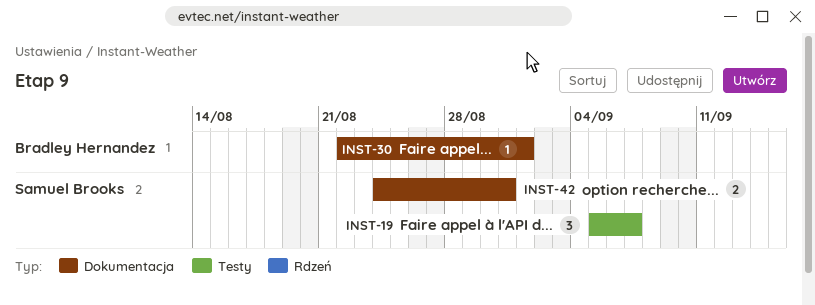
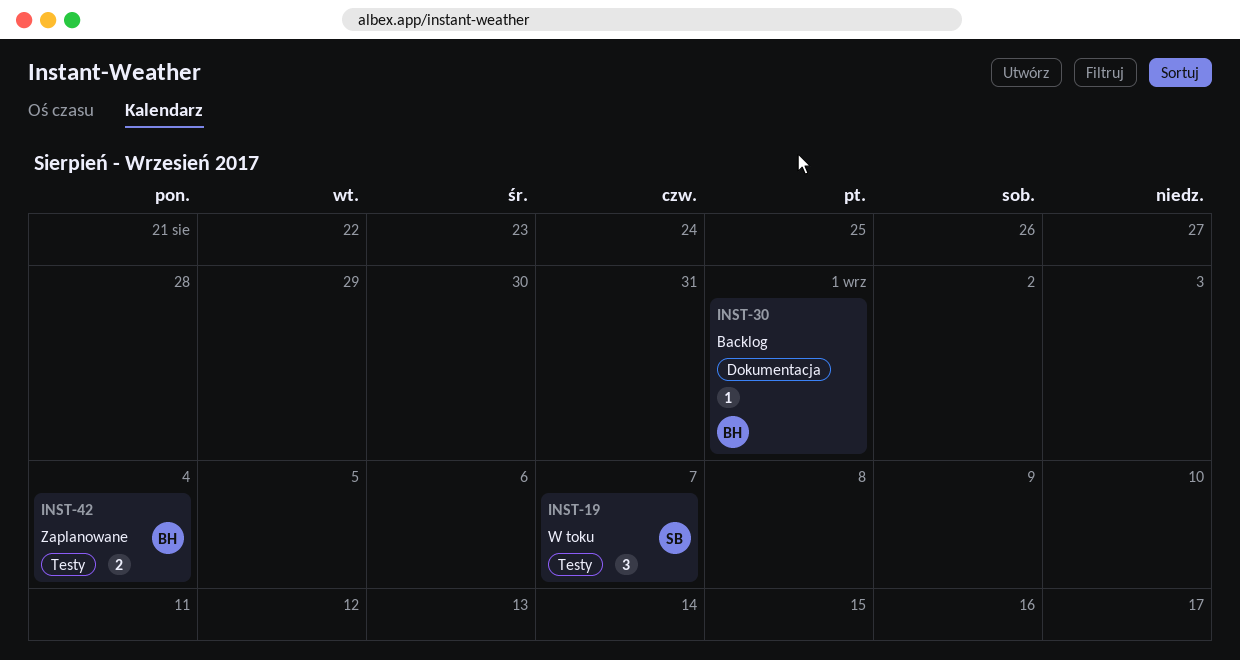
INST-42, owner: Samuel Brooks -> Bradley Hernandez
INST-42, label: Dokumentacja -> Testy
INST-42, due: Aug 31 -> Sep 4

